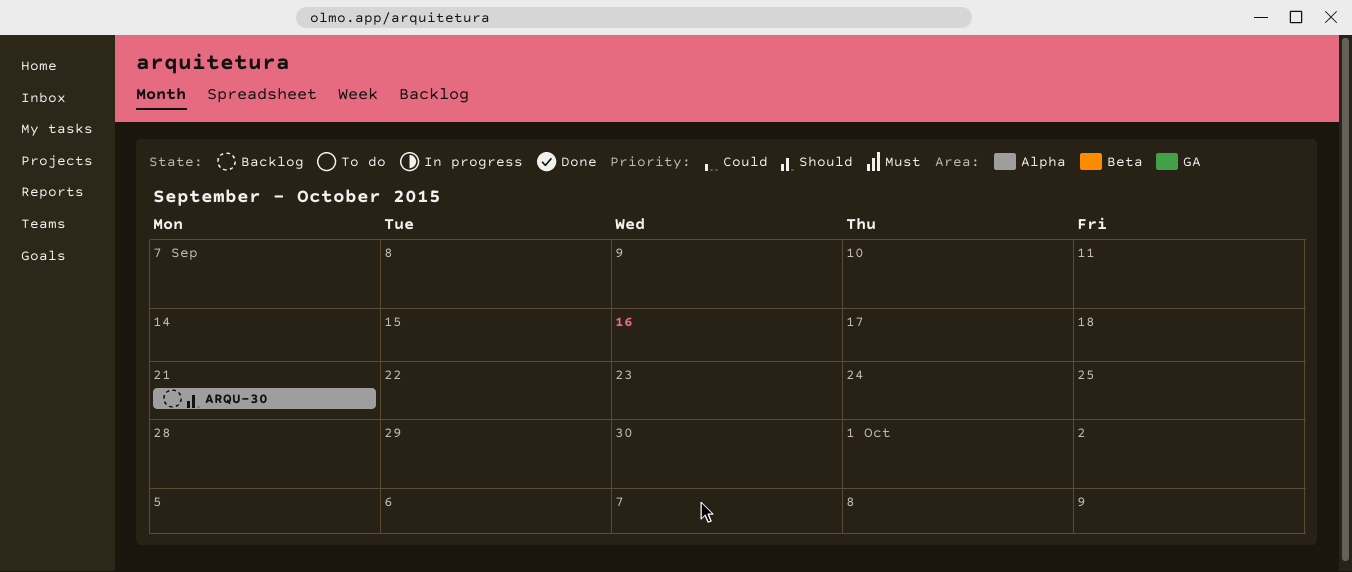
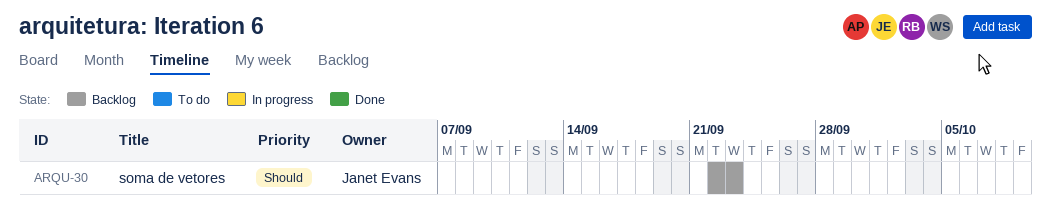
ARQU-30, start: Sep 21 -> Sep 22
ARQU-30, due: Sep 21 -> Sep 23

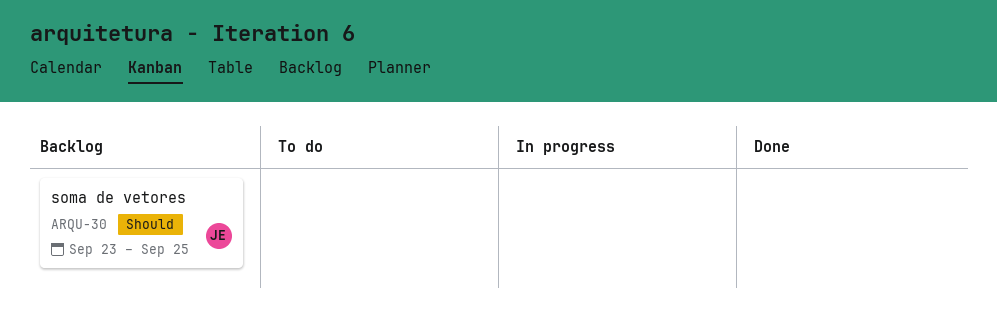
ARQU-30, start: Sep 22 -> Sep 23
ARQU-30, due: Sep 23 -> Sep 25

